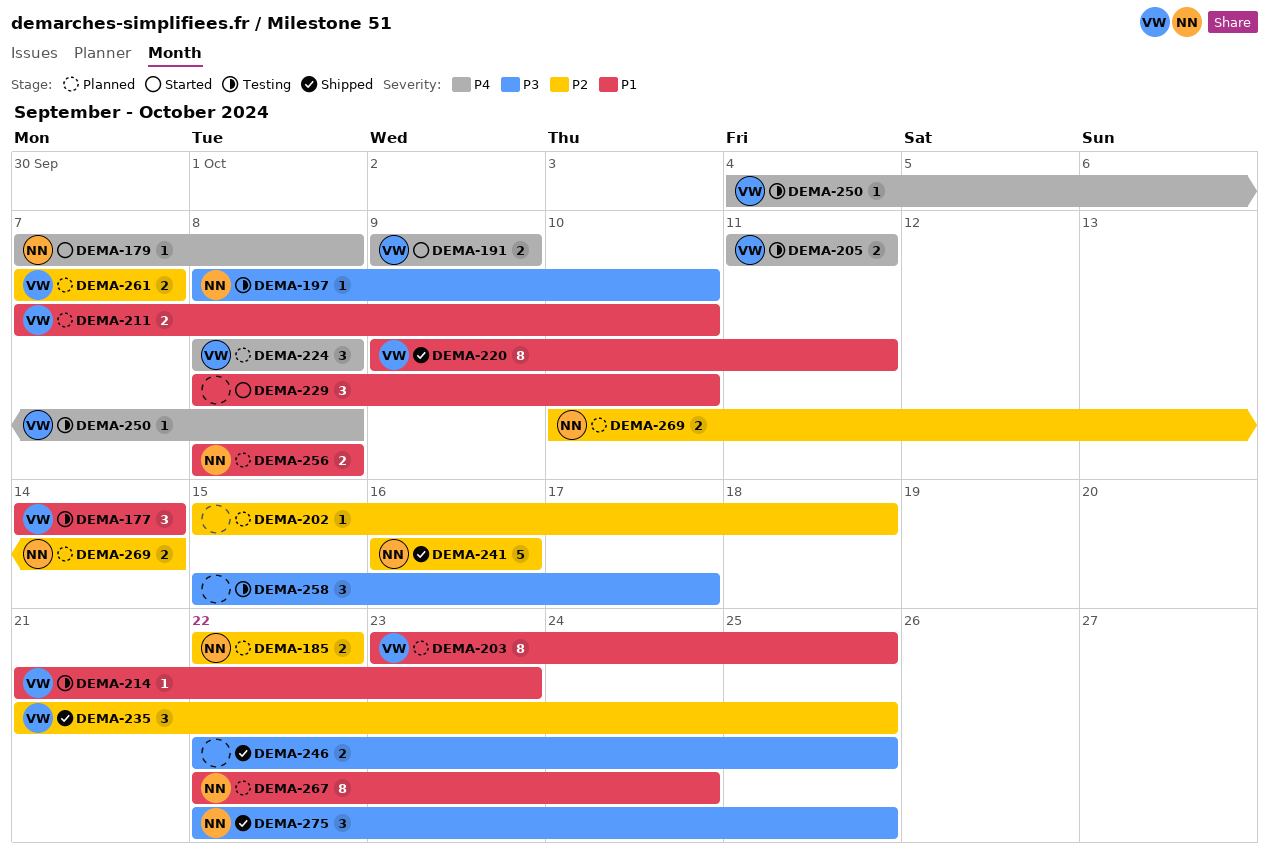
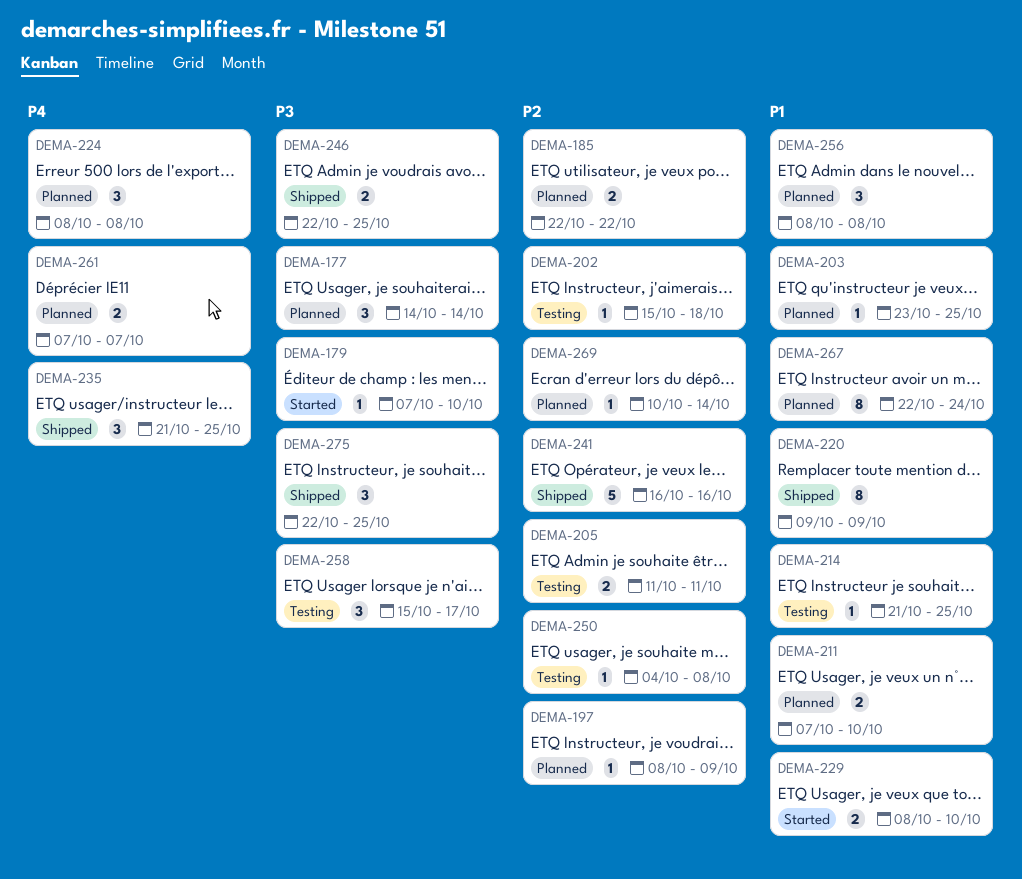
DEMA-177, status: Testing -> Planned
DEMA-177, priority: P1 -> P3
DEMA-179, priority: P4 -> P3
DEMA-179, due: Oct 8 -> Oct 10
DEMA-191: present -> none
DEMA-197, status: Testing -> Planned
DEMA-197, priority: P3 -> P2
DEMA-197, due: Oct 10 -> Oct 9
DEMA-202, status: Planned -> Testing
DEMA-203, estimate: 8 -> 1
DEMA-205, priority: P4 -> P2
DEMA-214, due: Oct 23 -> Oct 25
DEMA-220, due: Oct 11 -> Oct 9
DEMA-229, estimate: 3 -> 2
DEMA-235, priority: P2 -> P4
DEMA-250, priority: P4 -> P2
DEMA-256, estimate: 2 -> 3
DEMA-261, priority: P2 -> P4
DEMA-269, estimate: 2 -> 1

